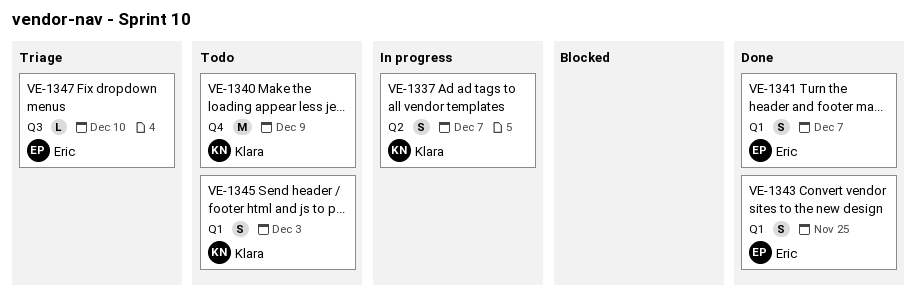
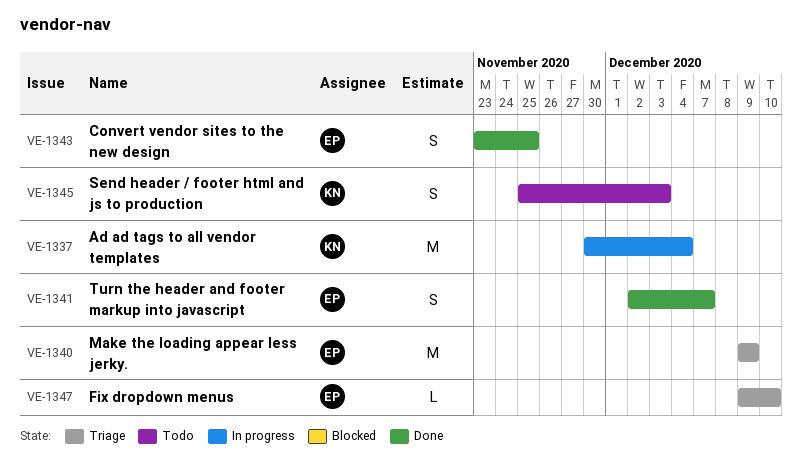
VE-1337, estimate: S -> M
VE-1337, due: Dec 7 -> Dec 4
VE-1340, status: Todo -> Triage
VE-1340, owner: Klara -> Eric

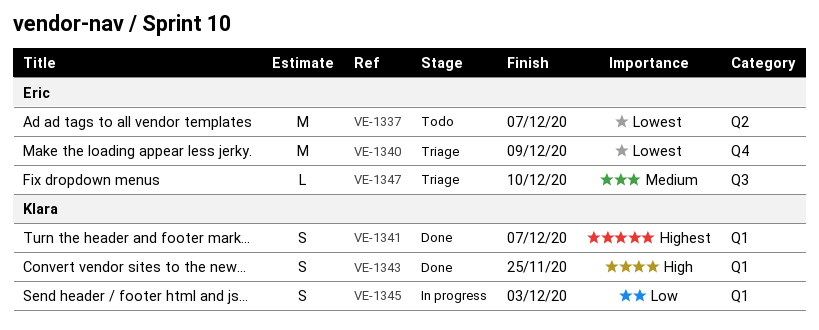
VE-1337, status: In progress -> Todo
VE-1337, owner: Klara -> Eric
VE-1337, due: Dec 4 -> Dec 7
VE-1341, owner: Eric -> Klara
VE-1343, owner: Eric -> Klara
VE-1345, status: Todo -> In progress

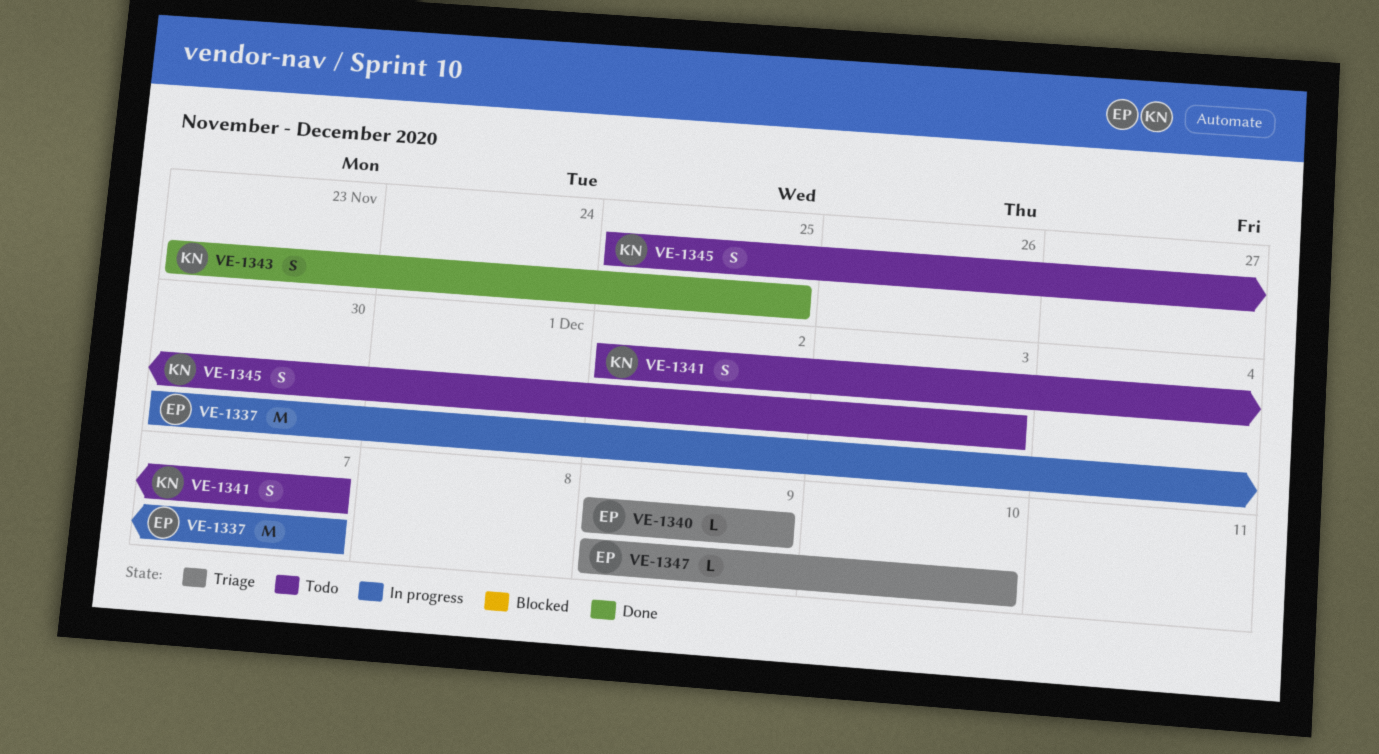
VE-1337, status: Todo -> In progress
VE-1340, estimate: M -> L
VE-1341, status: Done -> Todo
VE-1345, status: In progress -> Todo

